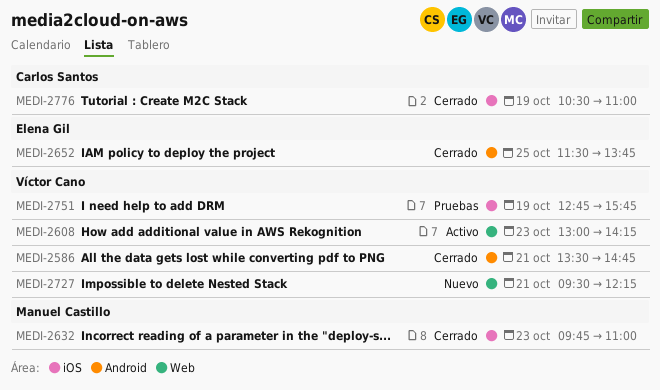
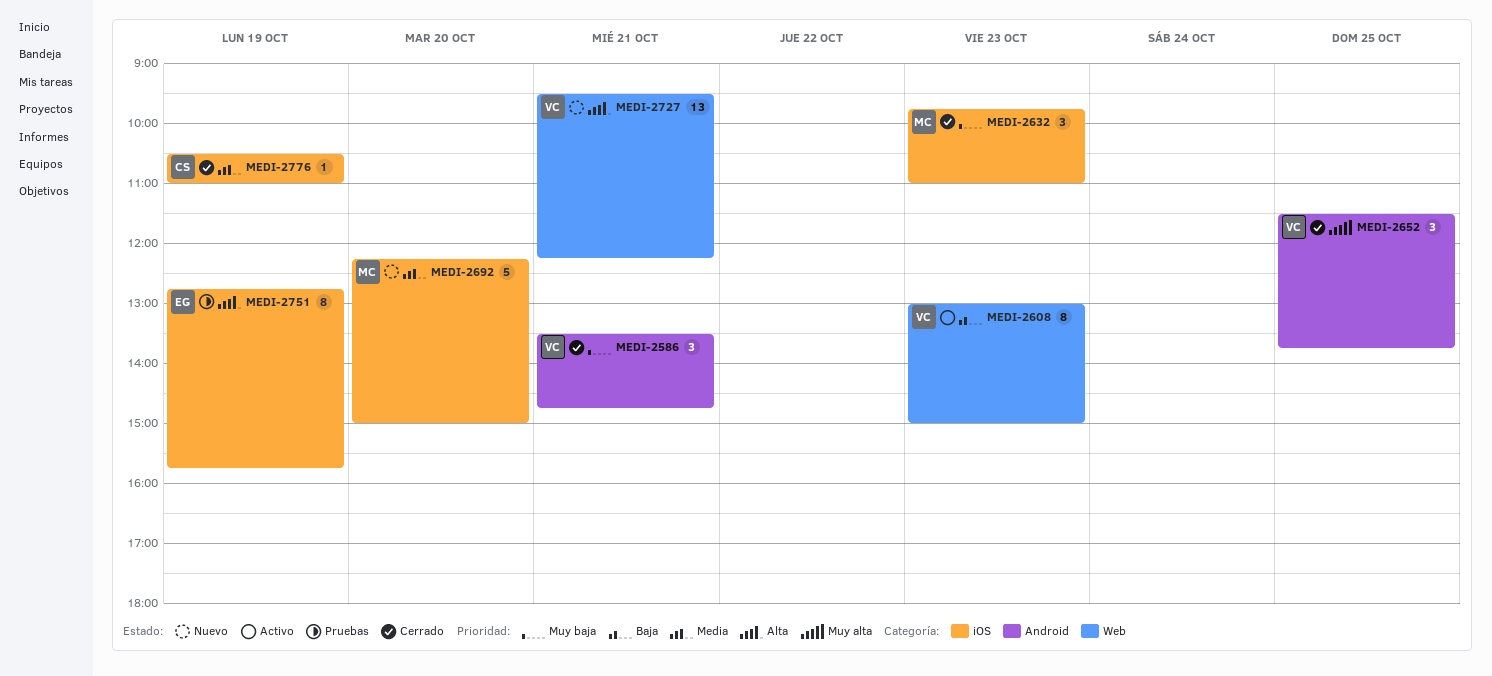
MEDI-2608, ends: 14:15 -> 15:00
MEDI-2652, owner: Elena Gil -> Víctor Cano
MEDI-2692: none -> present
MEDI-2751, owner: Víctor Cano -> Elena Gil

